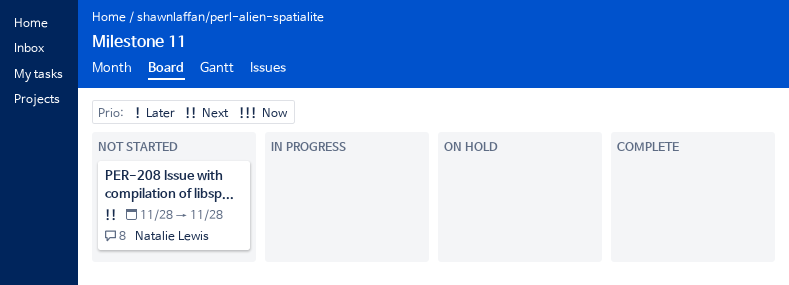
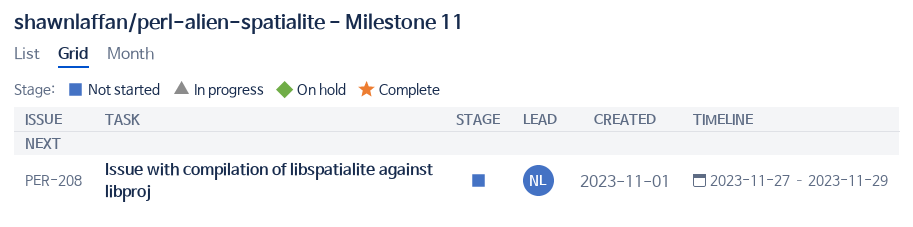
PER-208, start: Nov 28 -> Nov 27
PER-208, due: Nov 28 -> Nov 29

